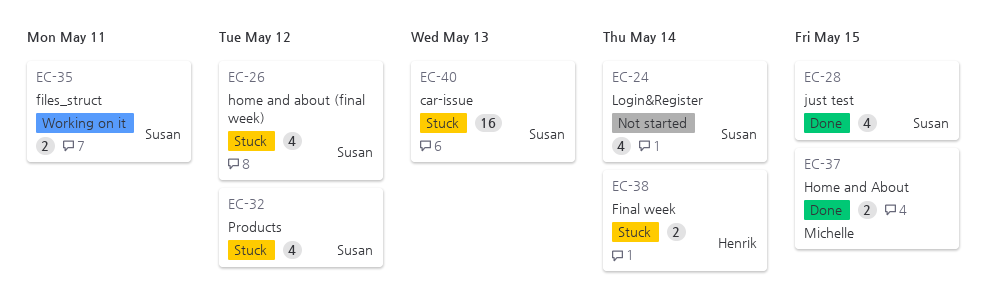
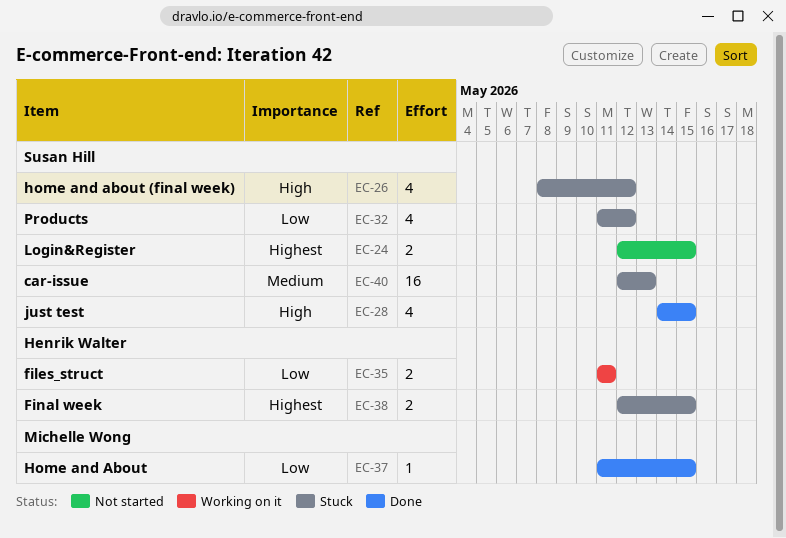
EC-24, estimate: 4 -> 2
EC-24, due: May 14 -> May 15
EC-35, owner: Susan Hill -> Henrik Walter
EC-37, estimate: 2 -> 1
EC-38, due: May 14 -> May 15

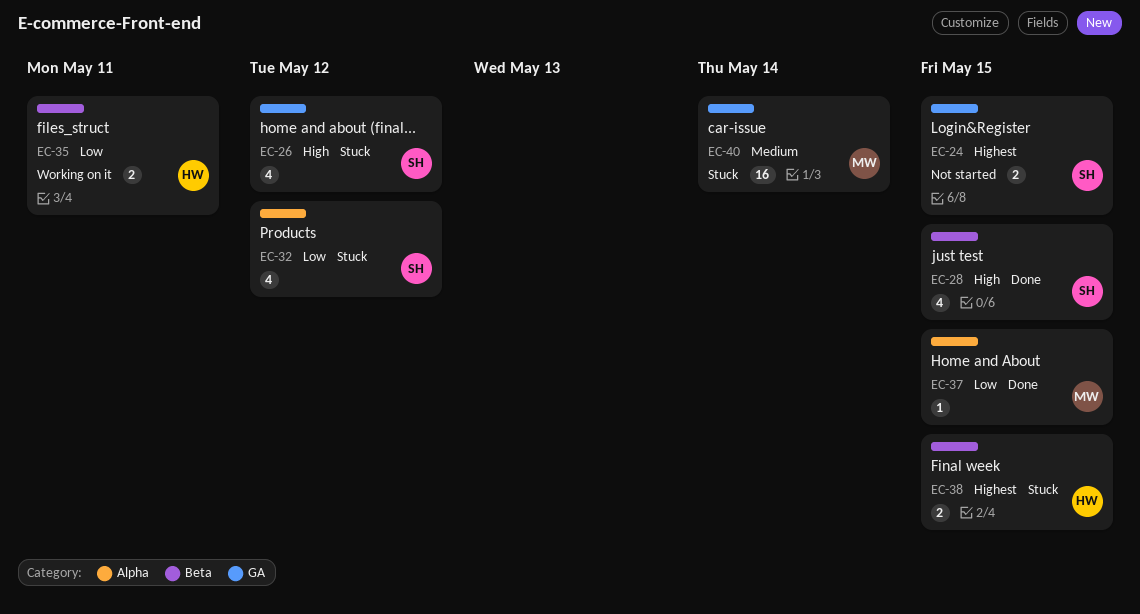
EC-40, owner: Susan Hill -> Michelle Wong
EC-40, due: May 13 -> May 14

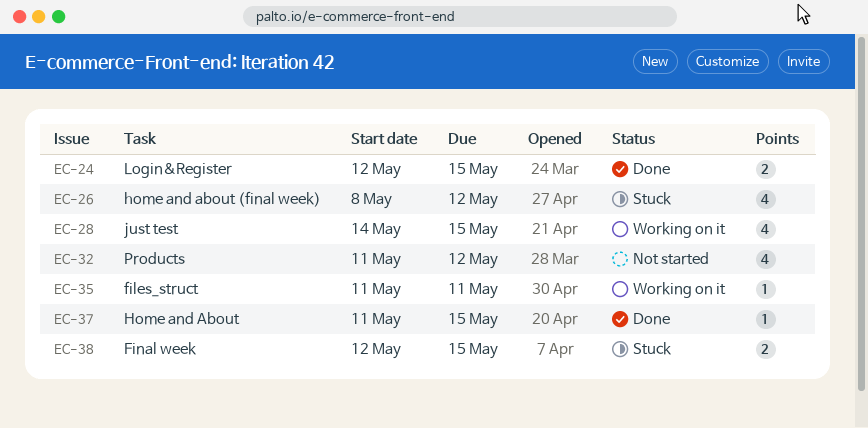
EC-24, status: Not started -> Done
EC-28, status: Done -> Working on it
EC-32, status: Stuck -> Not started
EC-35, estimate: 2 -> 1
EC-40: present -> none

